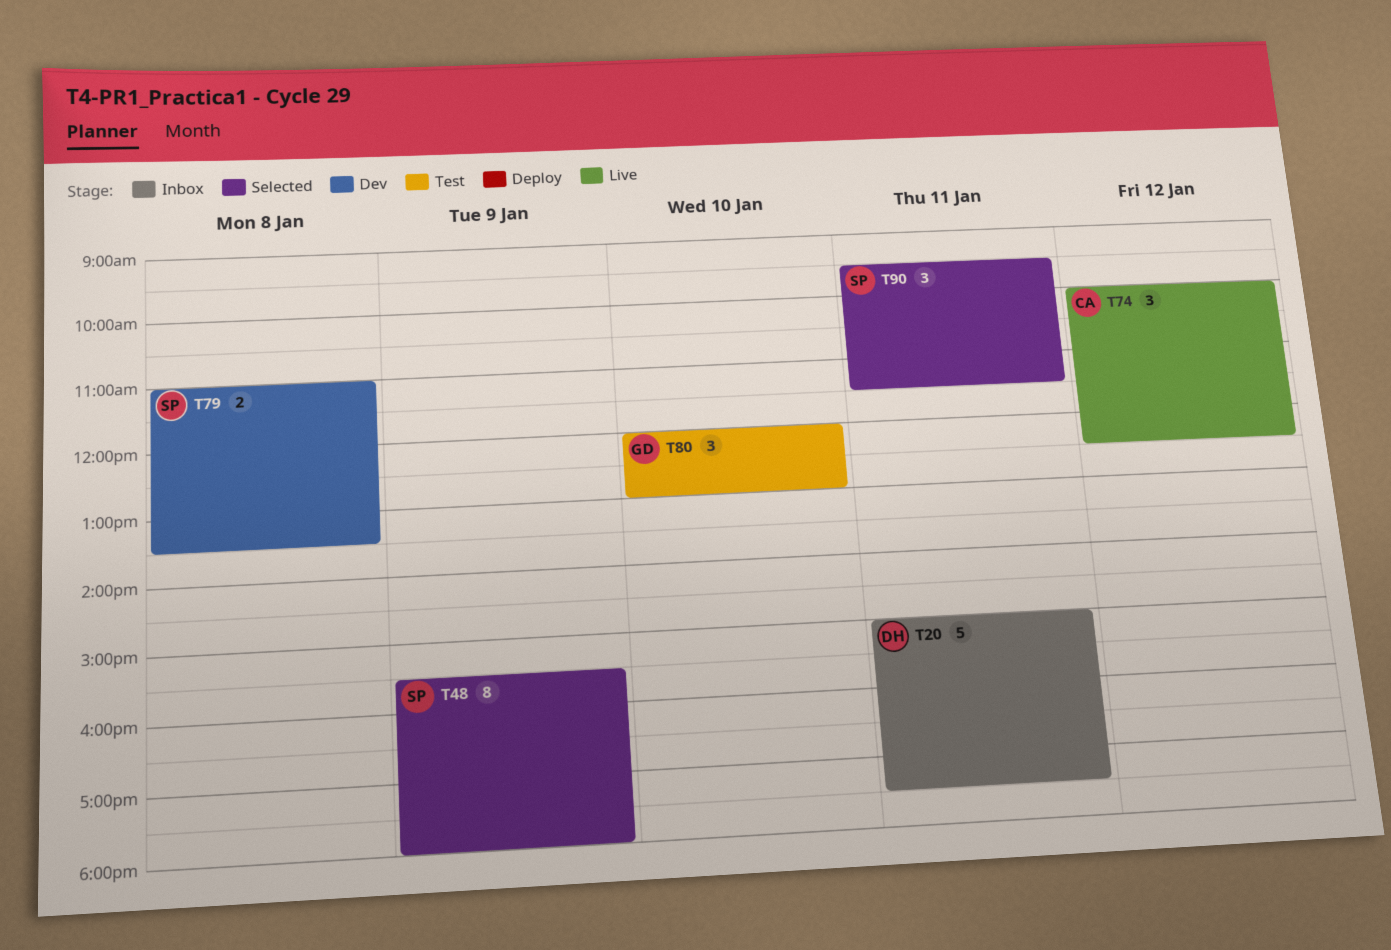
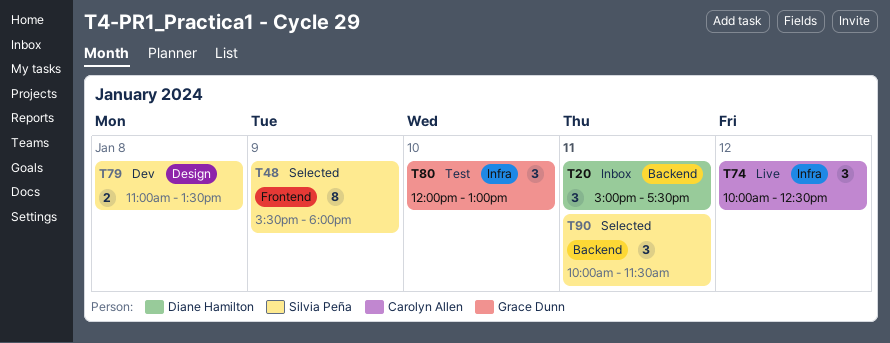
T20, estimate: 5 -> 3
T90, begins: 09:30 -> 10:00

